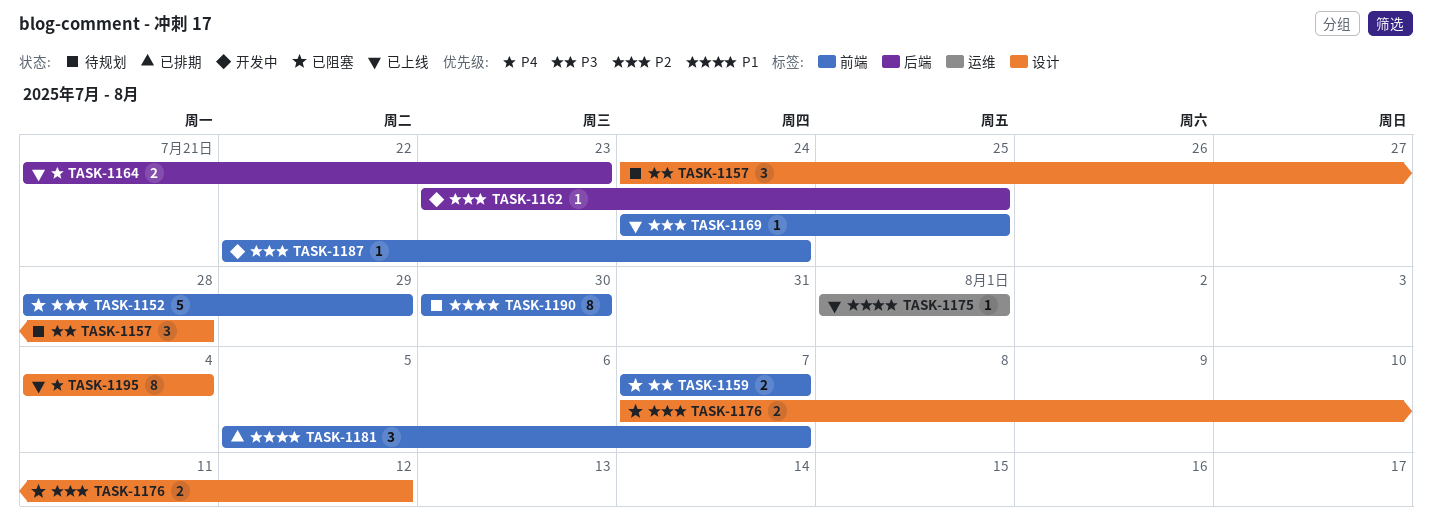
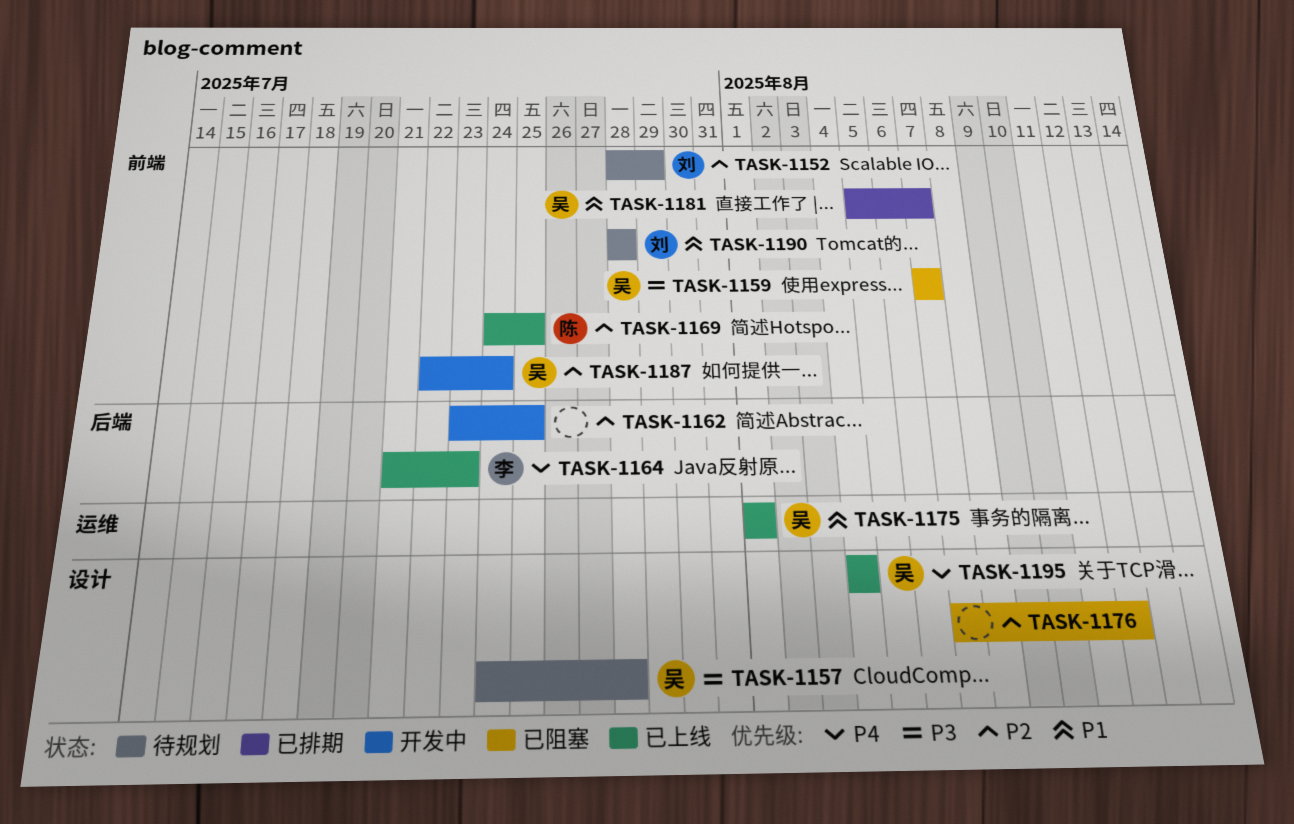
TASK-1152, status: 已阻塞 -> 待规划
TASK-1190, start: Jul 30 -> Jul 28
TASK-1190, due: Jul 30 -> Jul 28

